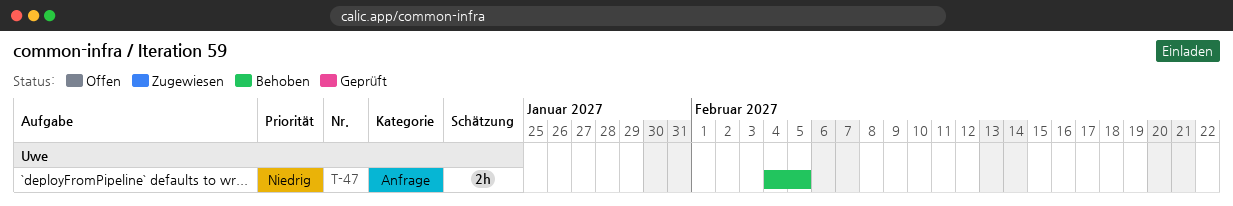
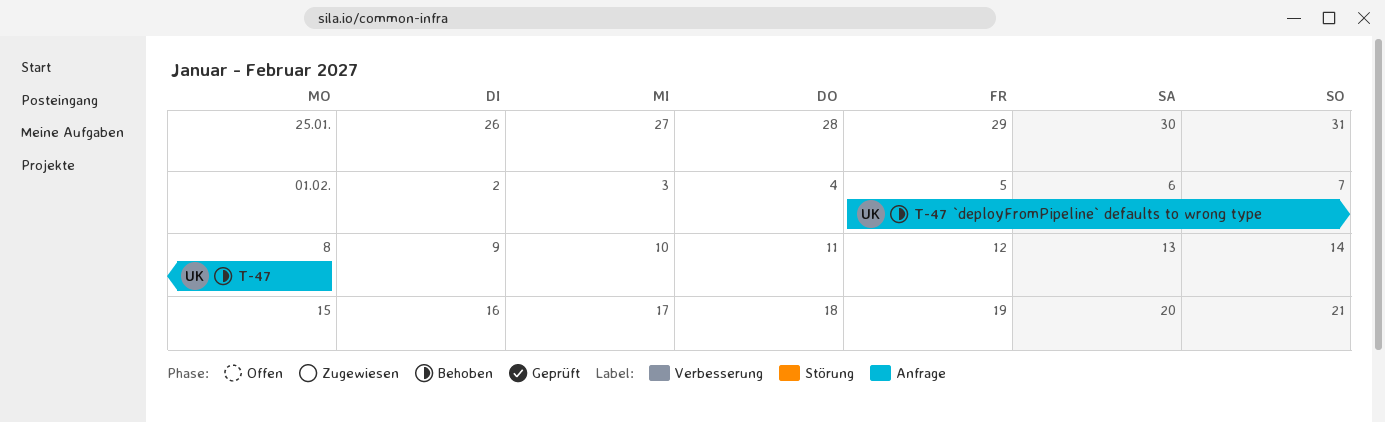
T-47, start: Feb 4 -> Feb 5
T-47, due: Feb 5 -> Feb 8

